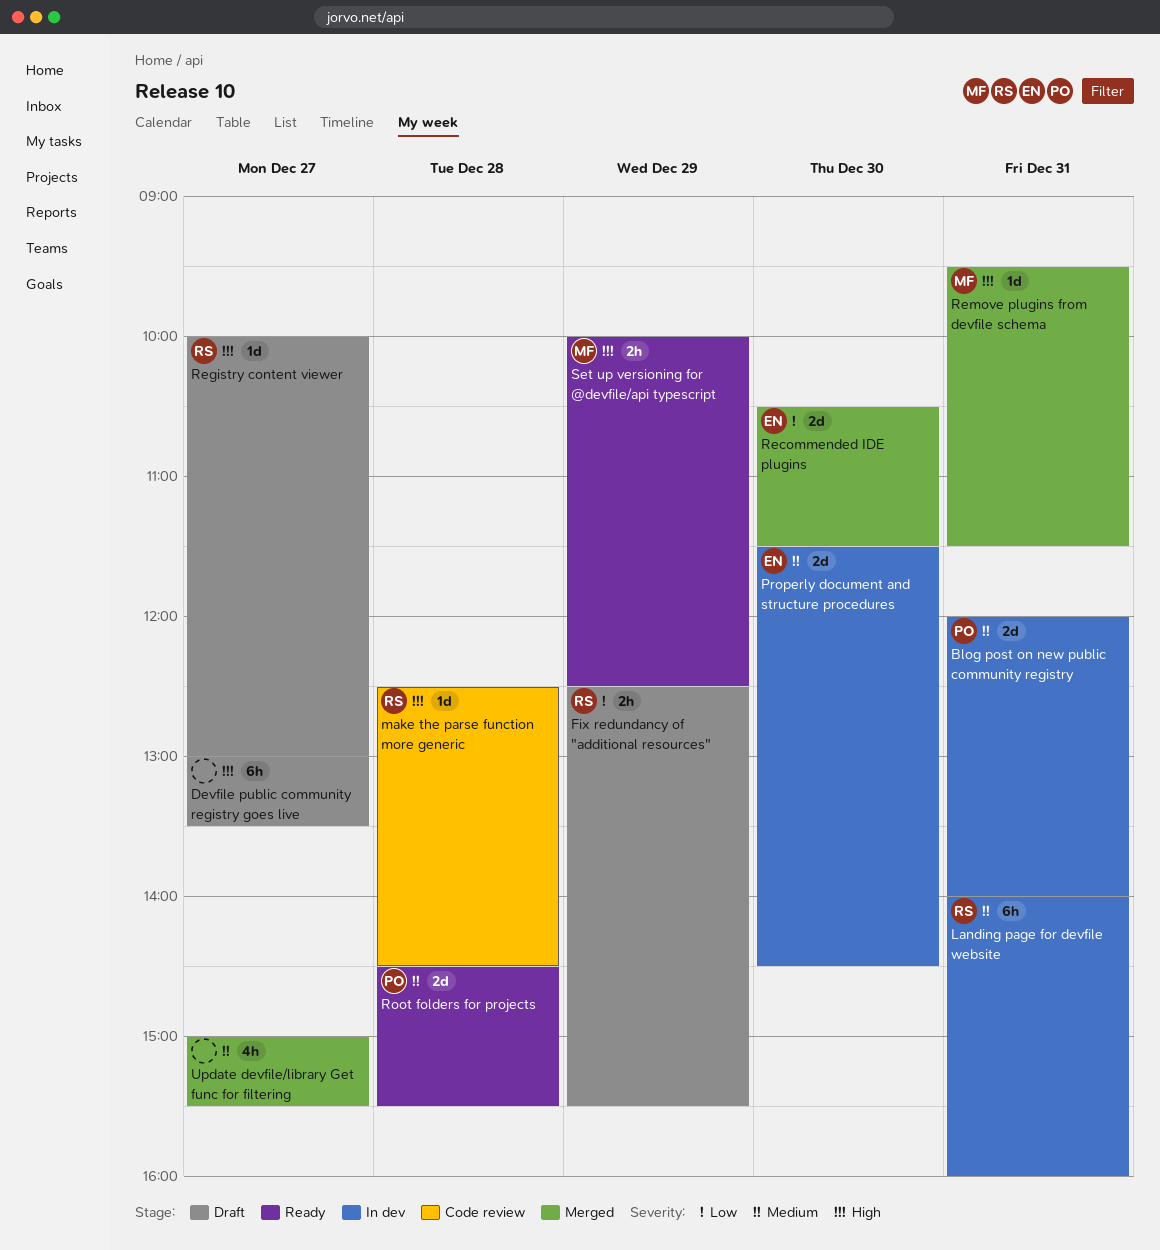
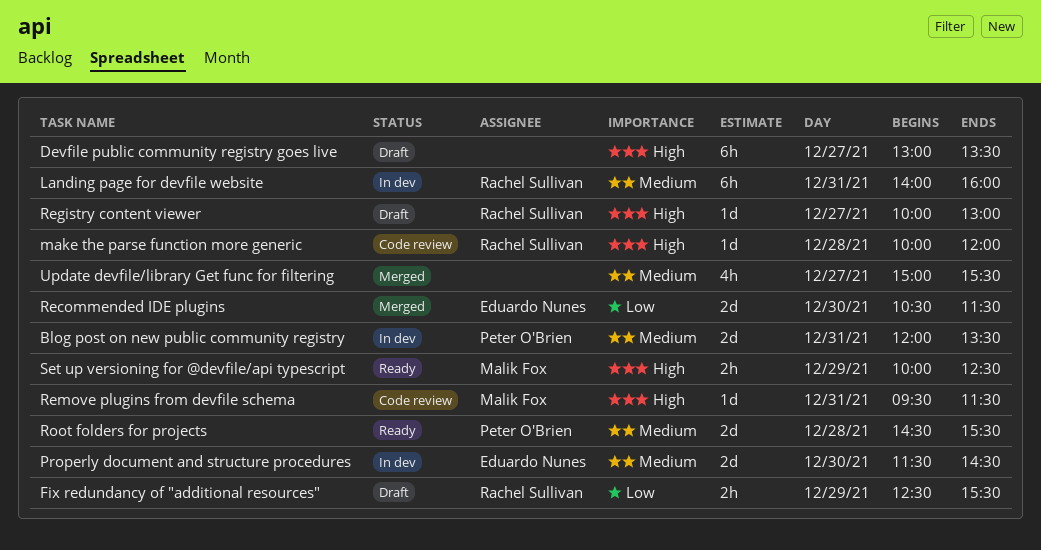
Blog post on new public community registry, ends: 14:00 -> 13:30
make the parse function more generic, begins: 12:30 -> 10:00
make the parse function more generic, ends: 14:30 -> 12:00
Remove plugins from devfile schema, status: Merged -> Code review

